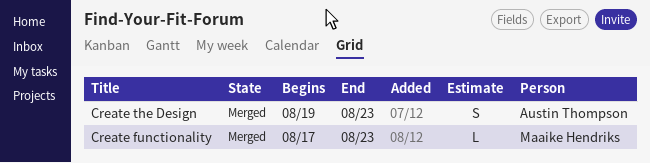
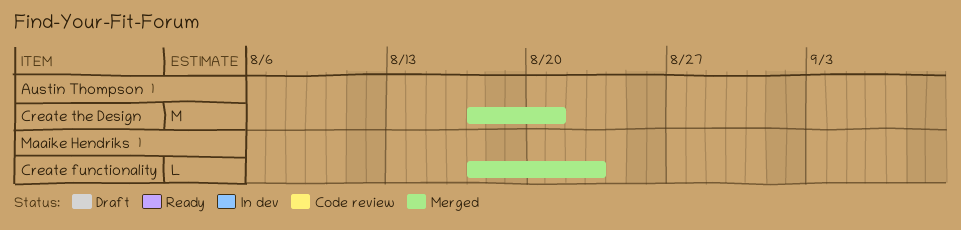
Create the Design, estimate: S -> M
Create the Design, start: Aug 19 -> Aug 17
Create the Design, due: Aug 23 -> Aug 21

